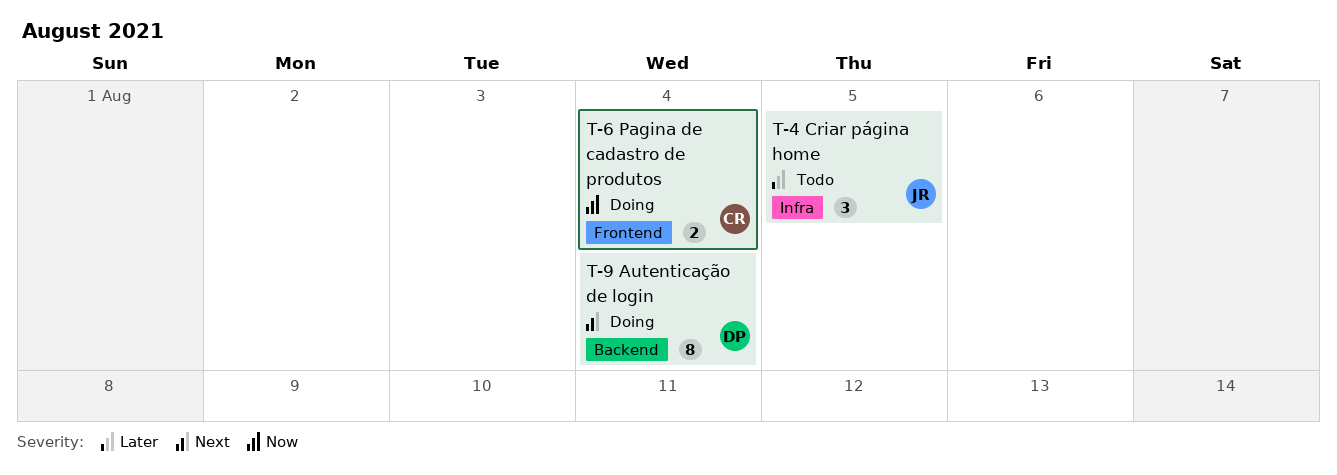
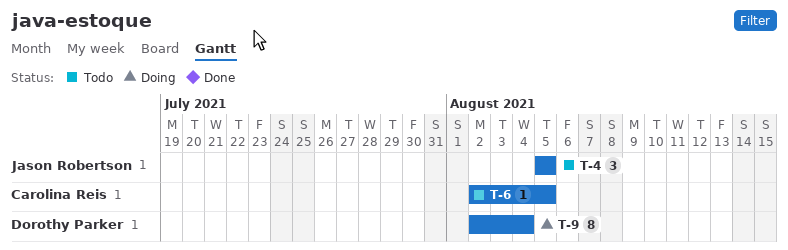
T-6, status: Doing -> Todo
T-6, estimate: 2 -> 1
T-6, due: Aug 4 -> Aug 5

